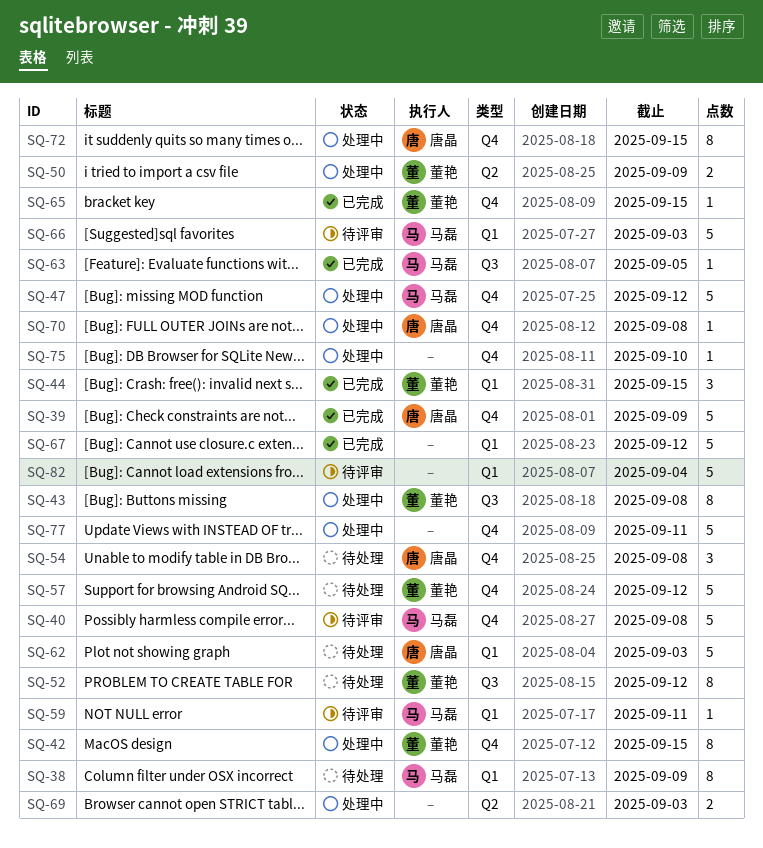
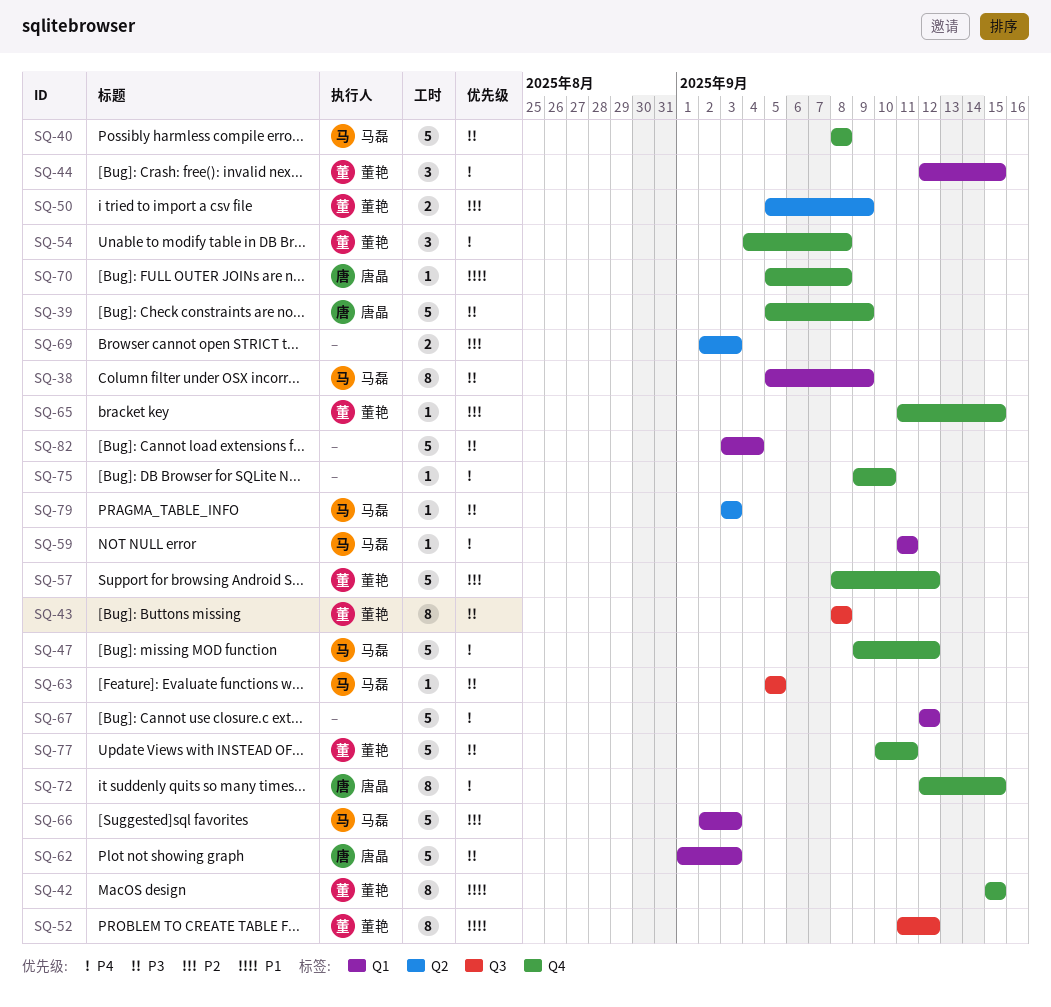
SQ-54, owner: 唐晶 -> 董艳
SQ-77, owner: none -> 董艳
SQ-79: none -> present

